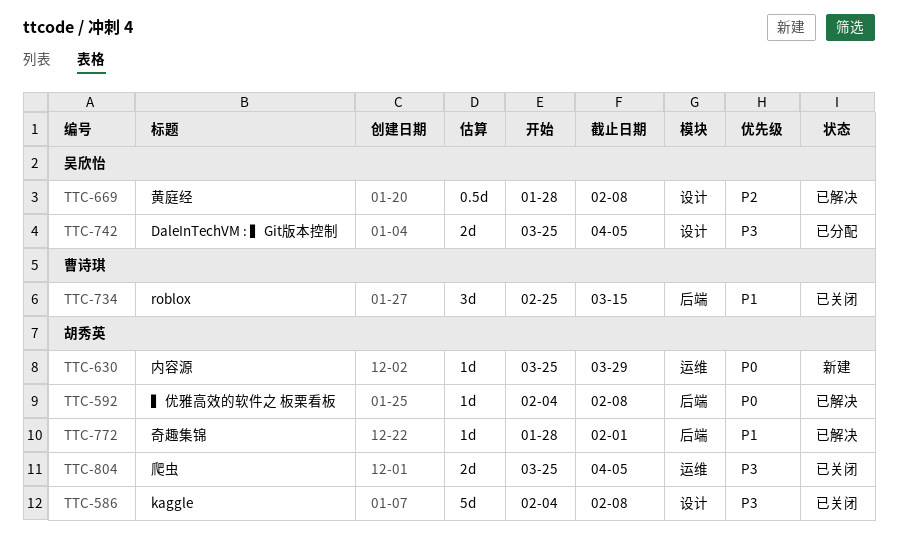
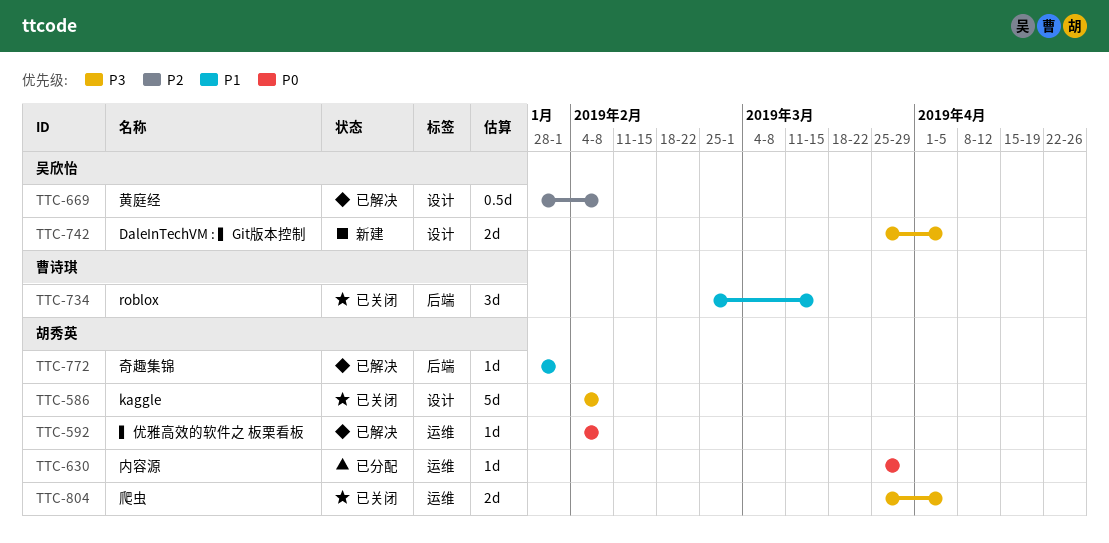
TTC-592, label: 后端 -> 运维
TTC-630, status: 新建 -> 已分配
TTC-742, status: 已分配 -> 新建

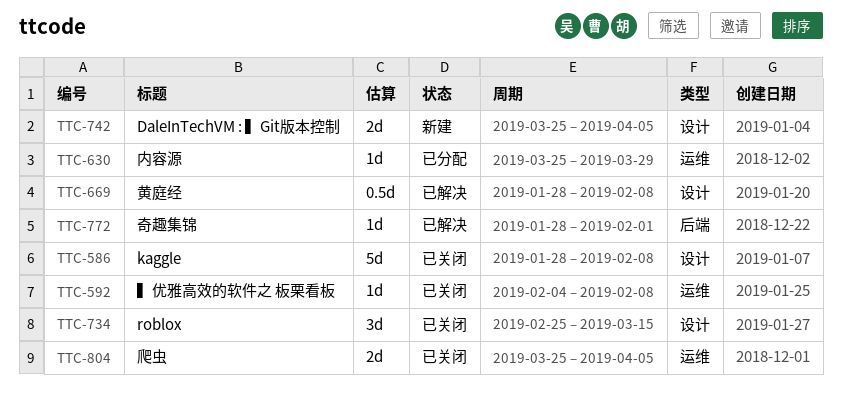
TTC-586, start: Feb 4 -> Jan 28
TTC-592, status: 已解决 -> 已关闭
TTC-734, label: 后端 -> 设计

